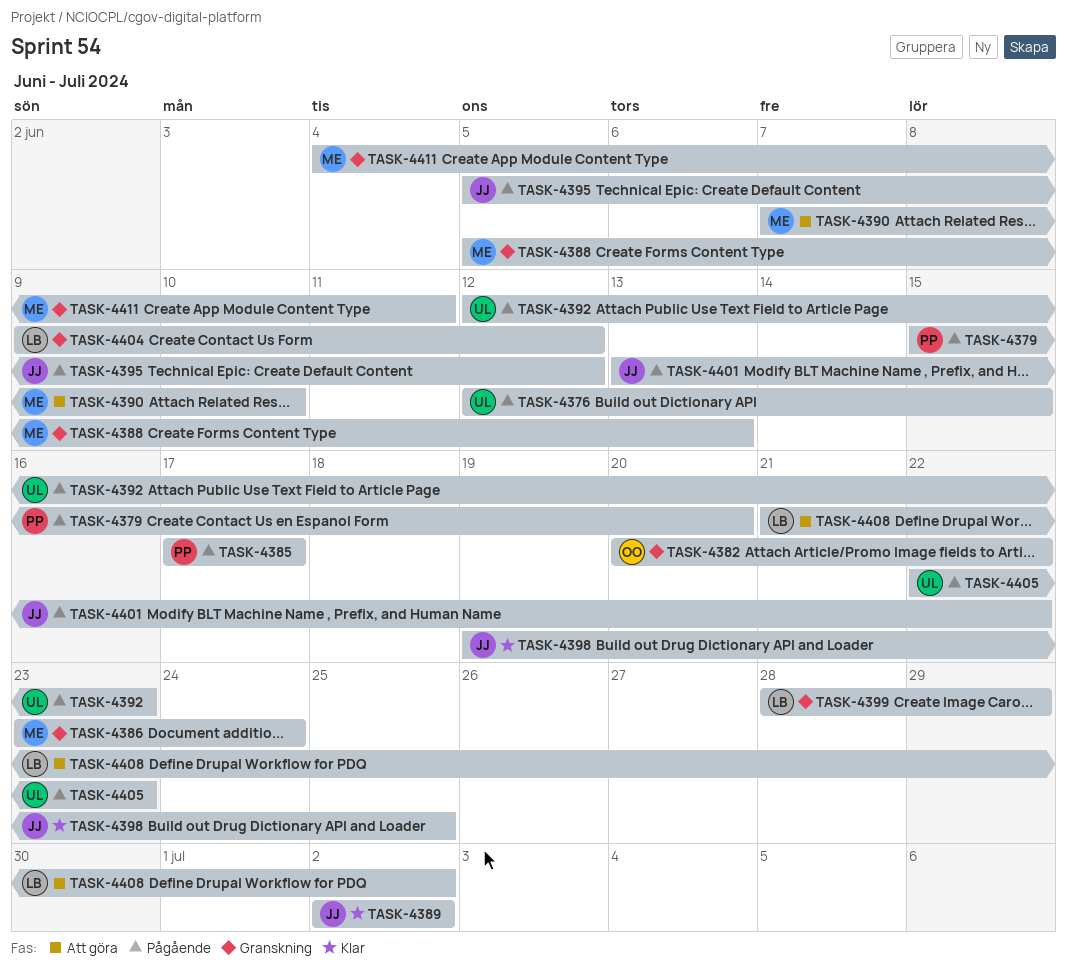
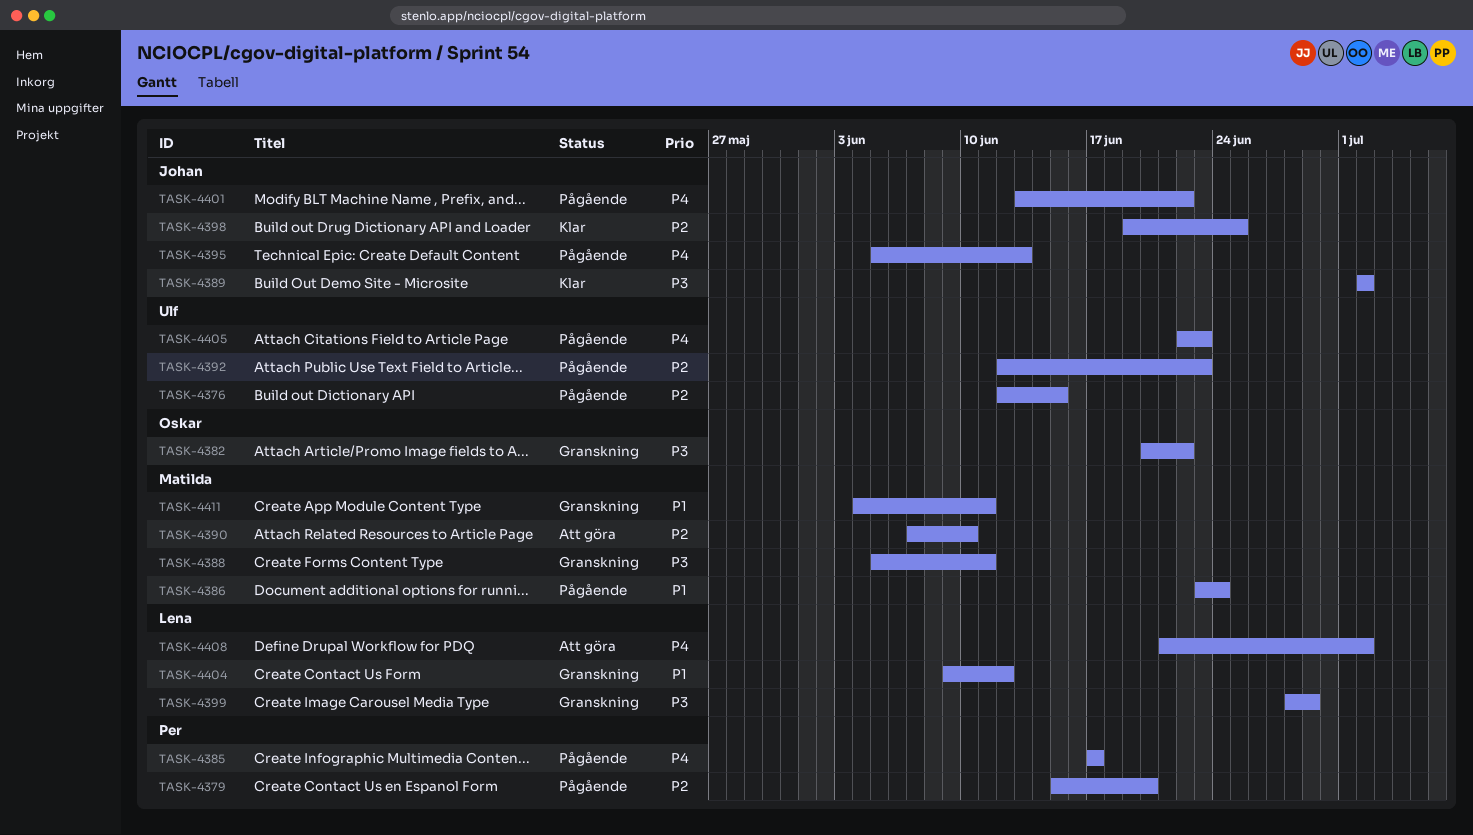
TASK-4386, status: Granskning -> Pågående
TASK-4388, due: Jun 13 -> Jun 11
TASK-4395, due: Jun 12 -> Jun 13

